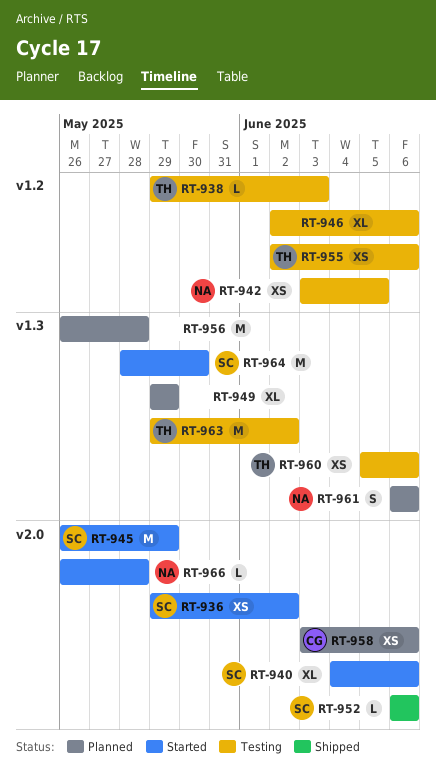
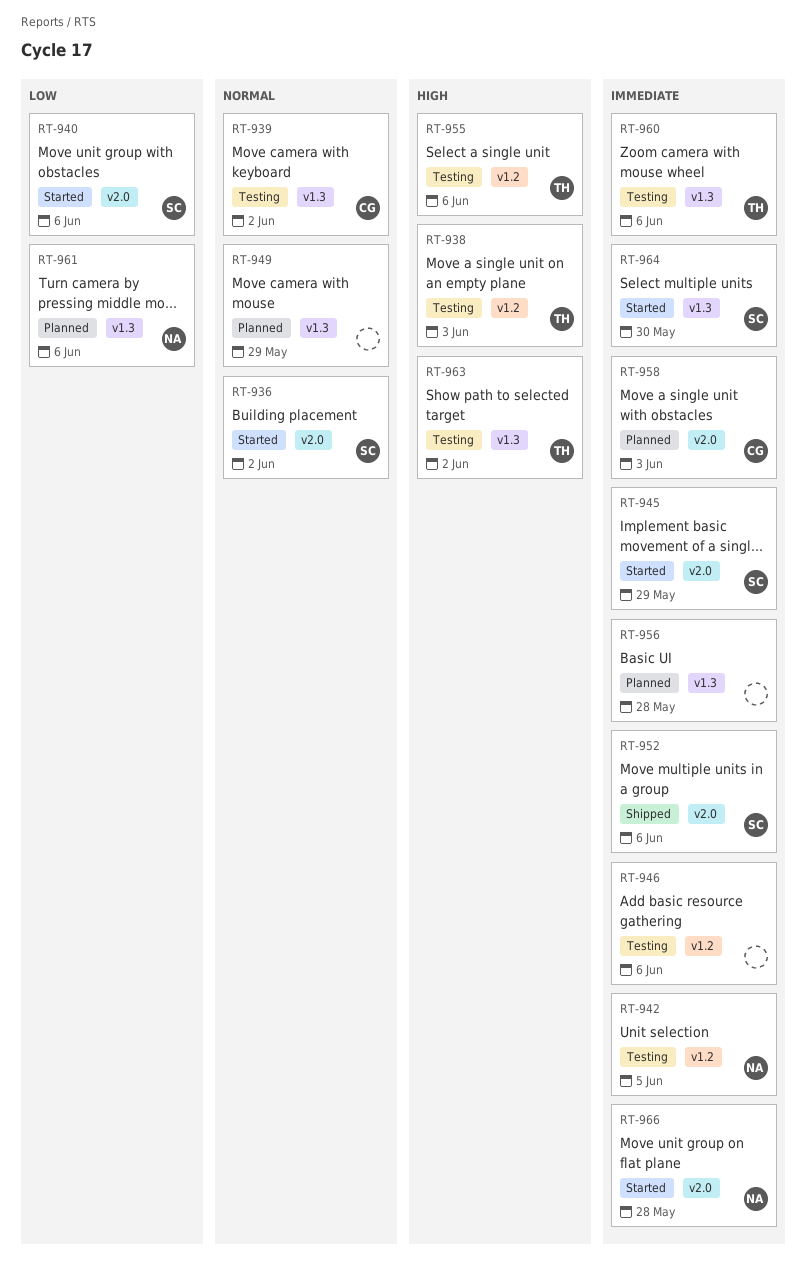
RT-939: none -> present
RT-958, due: Jun 6 -> Jun 3

